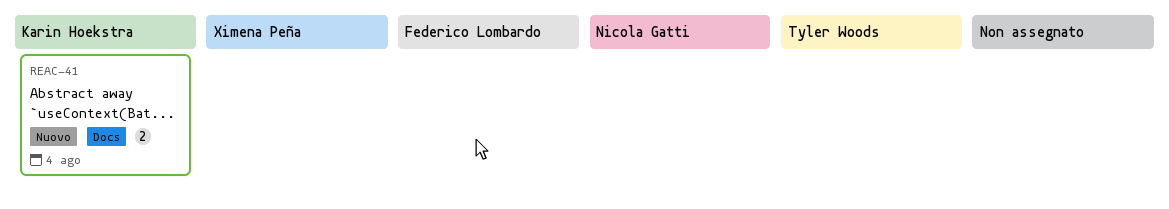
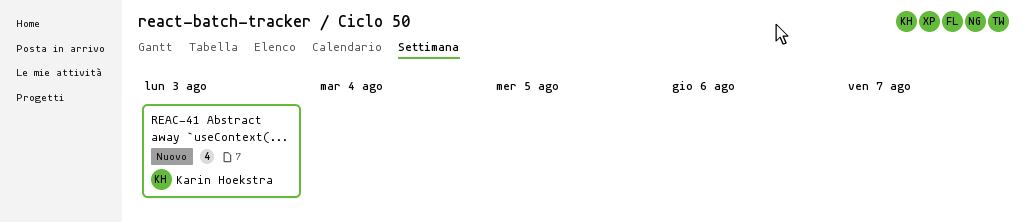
REAC-41, estimate: 2 -> 4
REAC-41, due: Aug 4 -> Aug 3

